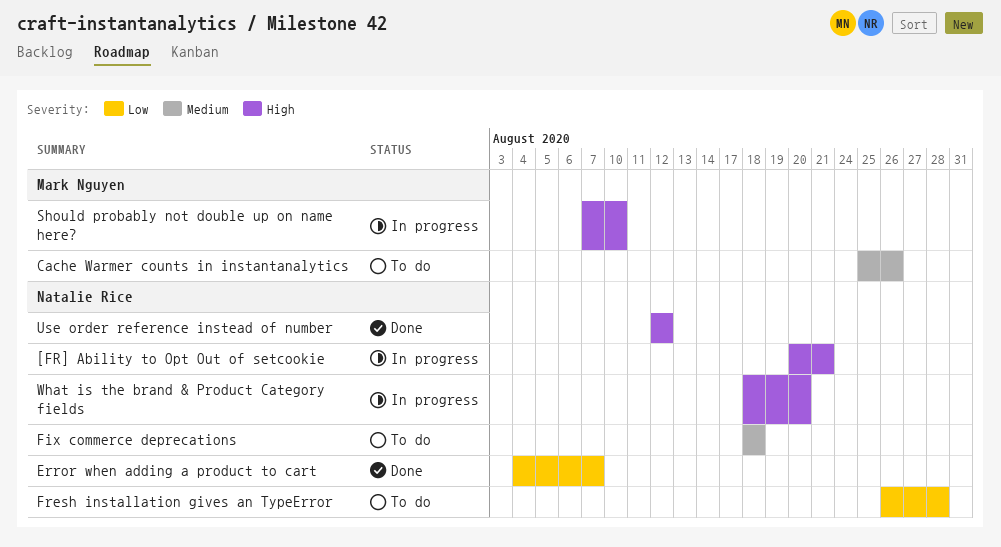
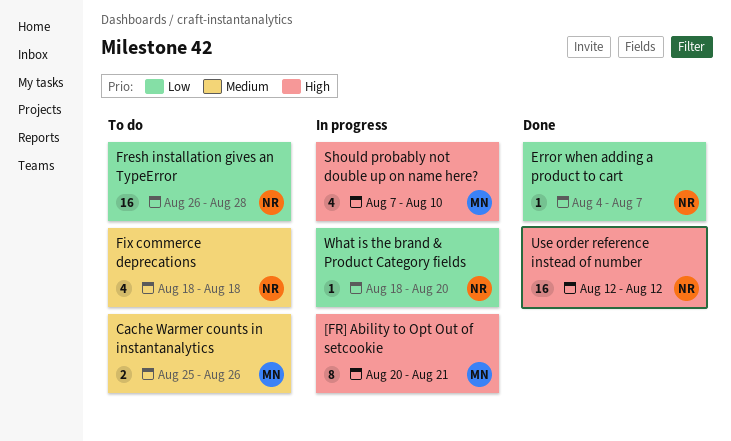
[FR] Ability to Opt Out of setcookie, owner: Natalie Rice -> Mark Nguyen
What is the brand & Product Category fields, priority: High -> Low

